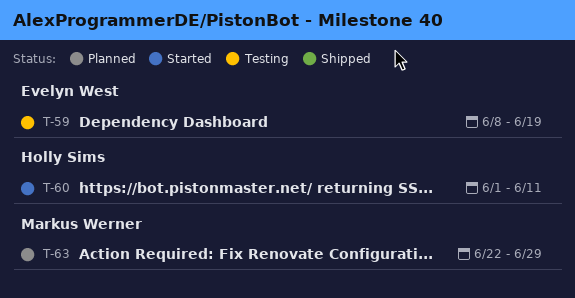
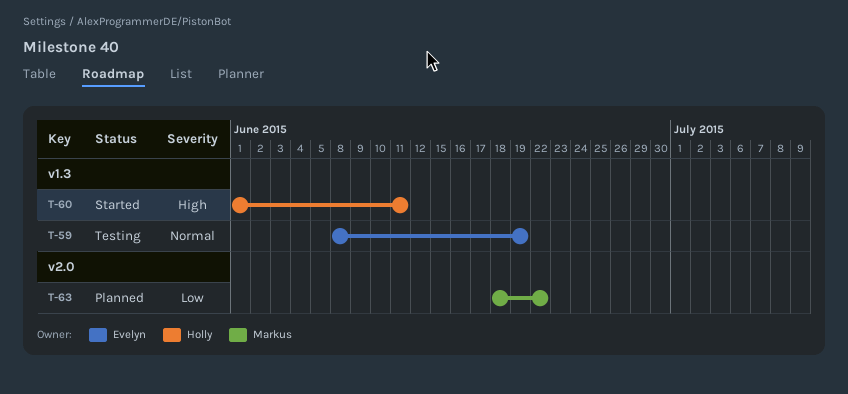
T-63, start: Jun 22 -> Jun 18
T-63, due: Jun 29 -> Jun 22

